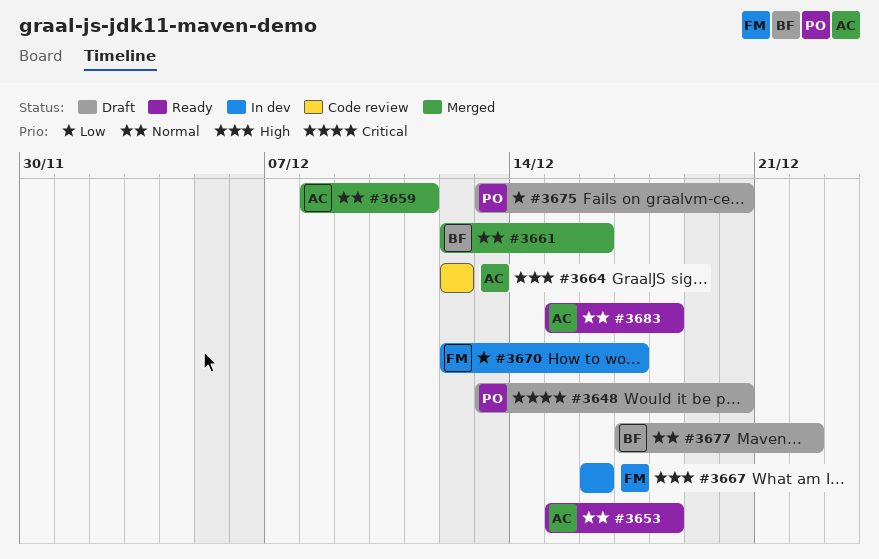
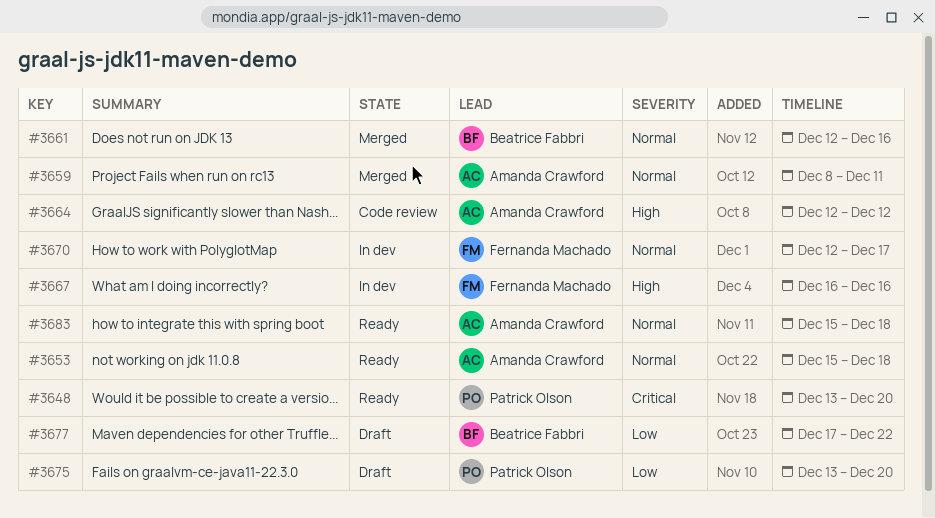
#3648, status: Draft -> Ready
#3670, priority: Low -> Normal
#3677, priority: Normal -> Low

